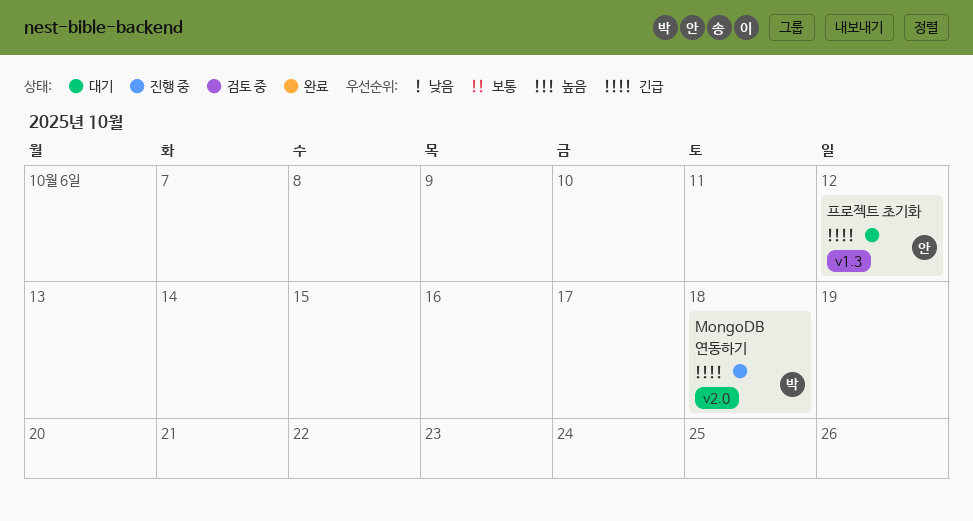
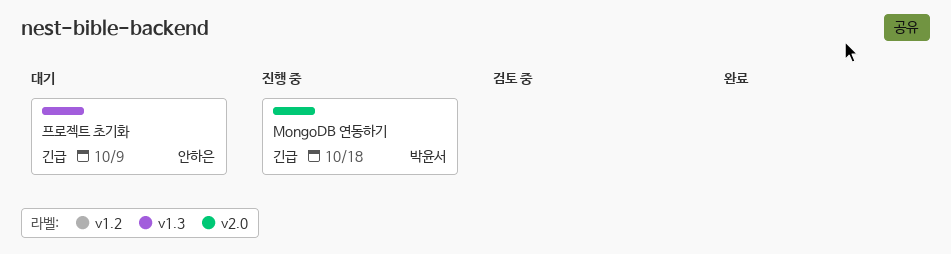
프로젝트 초기화, due: Oct 12 -> Oct 9

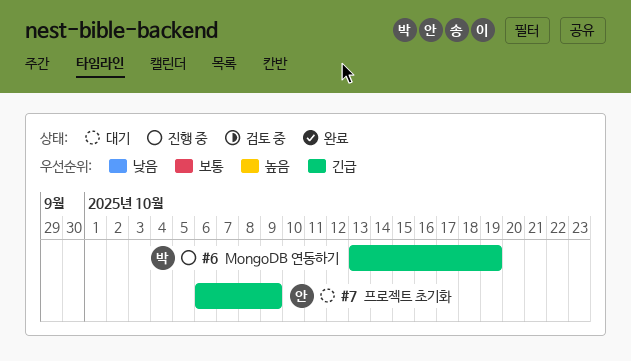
MongoDB 연동하기, due: Oct 18 -> Oct 19

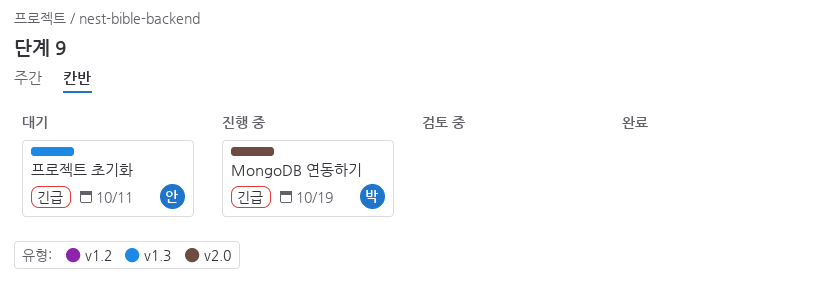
프로젝트 초기화, due: Oct 9 -> Oct 11

